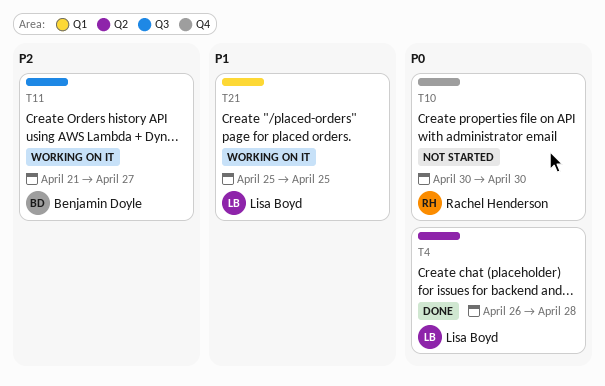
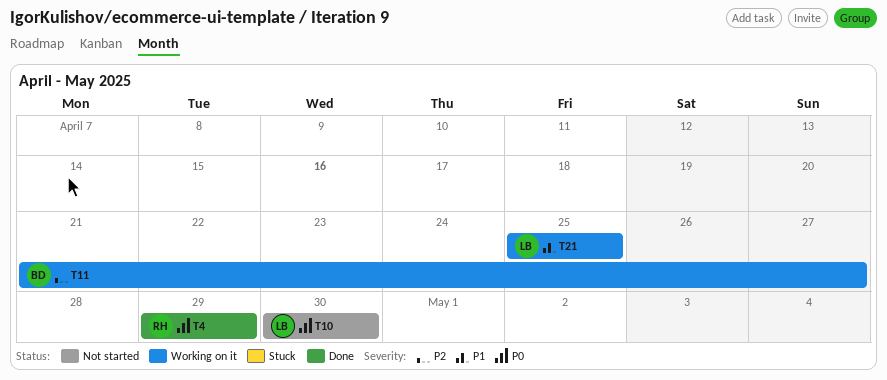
T4, owner: Lisa Boyd -> Rachel Henderson
T4, start: Apr 26 -> Apr 29
T4, due: Apr 28 -> Apr 29
T10, owner: Rachel Henderson -> Lisa Boyd

